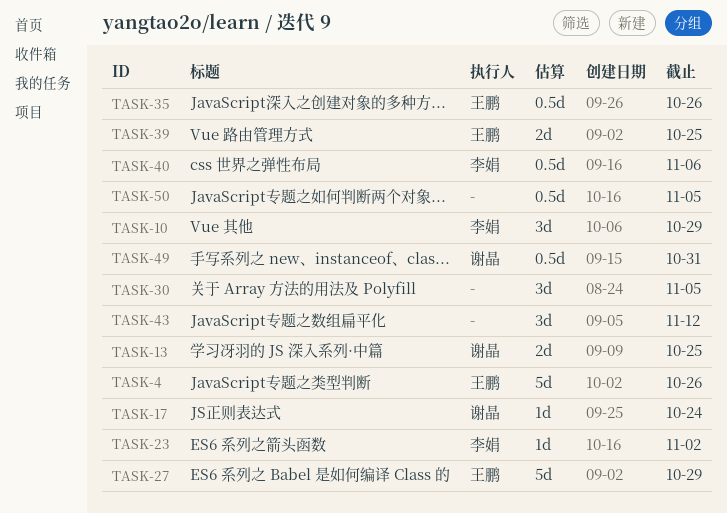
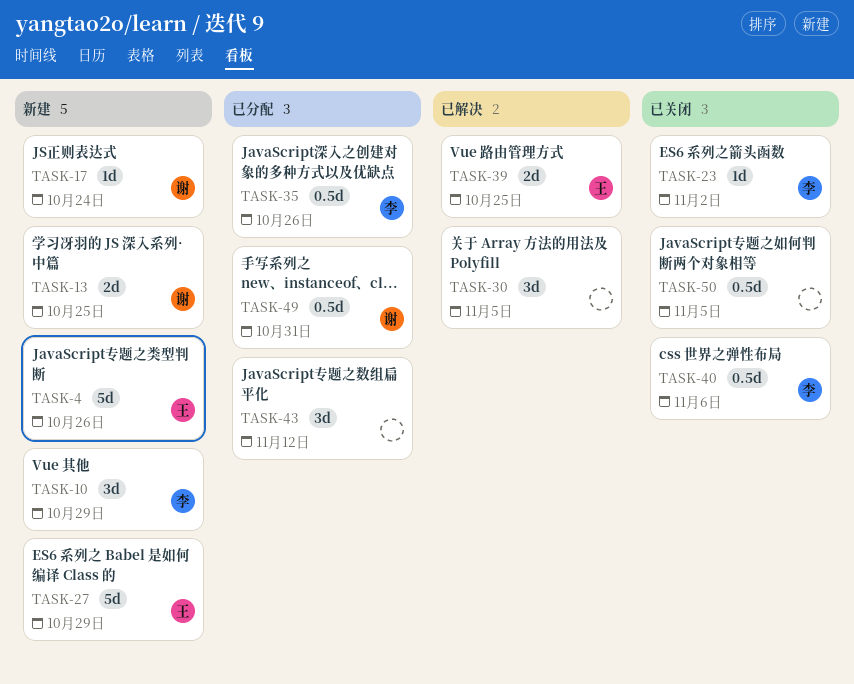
TASK-35, owner: 王鹏 -> 李娟

